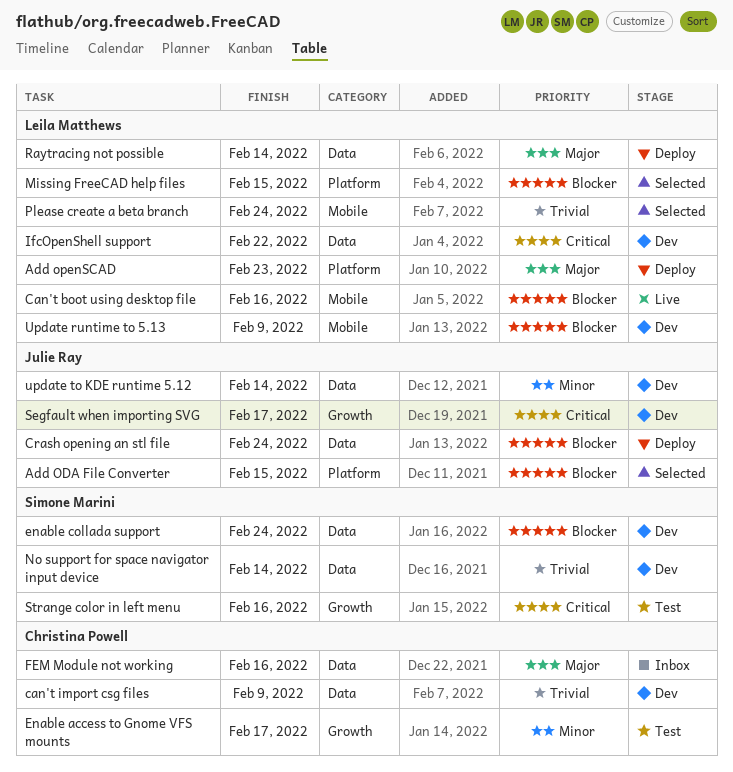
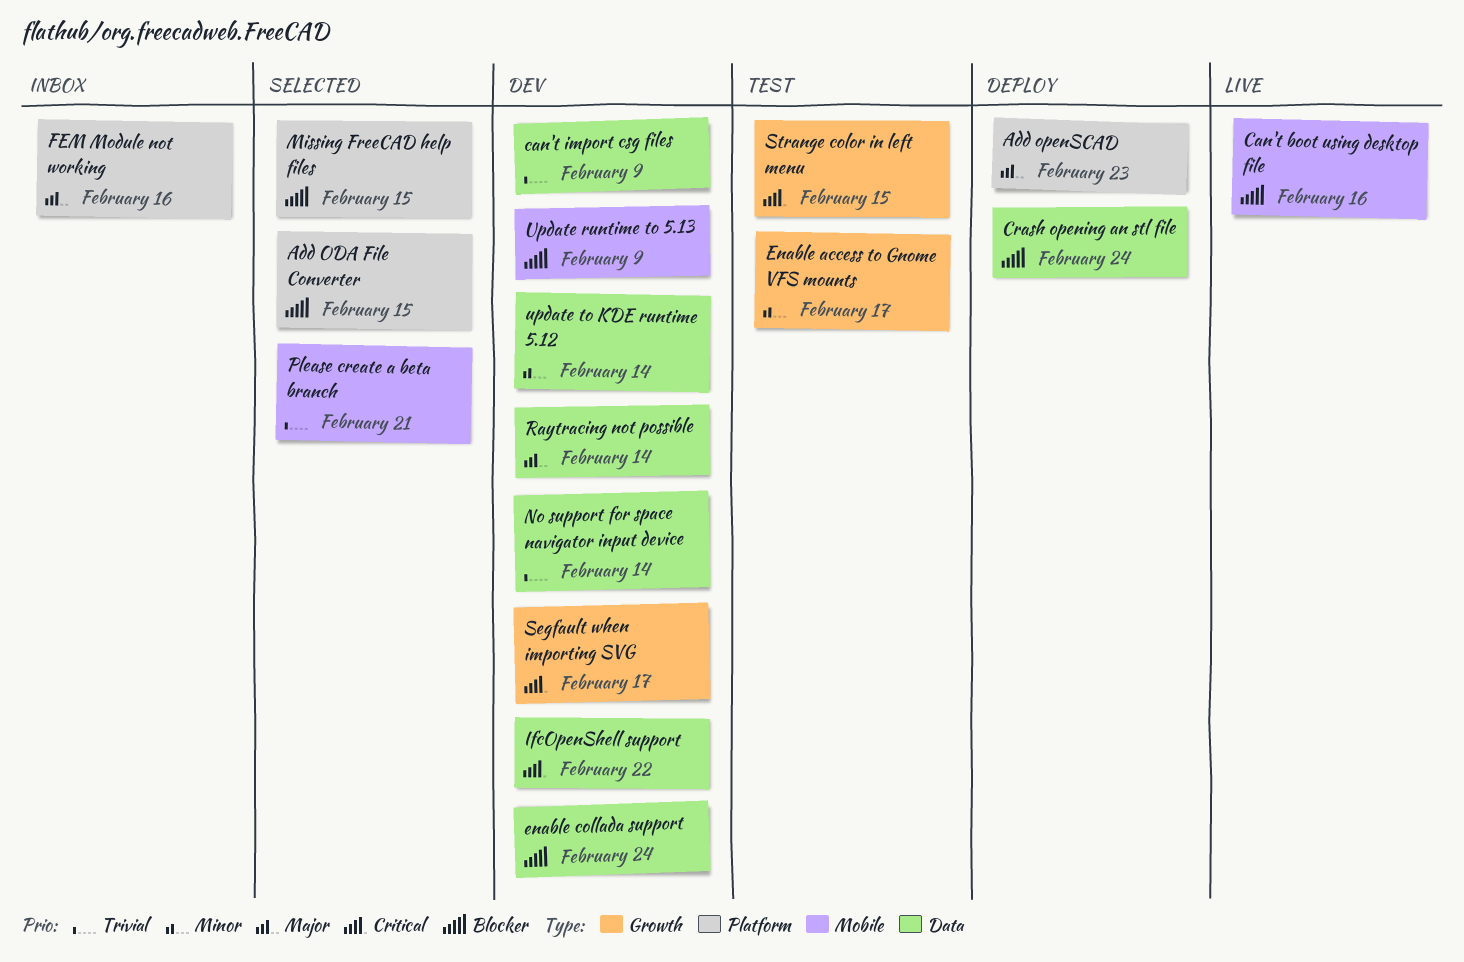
FEM Module not working, label: Data -> Platform
Please create a beta branch, due: Feb 24 -> Feb 21
Raytracing not possible, status: Deploy -> Dev
Strange color in left menu, due: Feb 16 -> Feb 15

